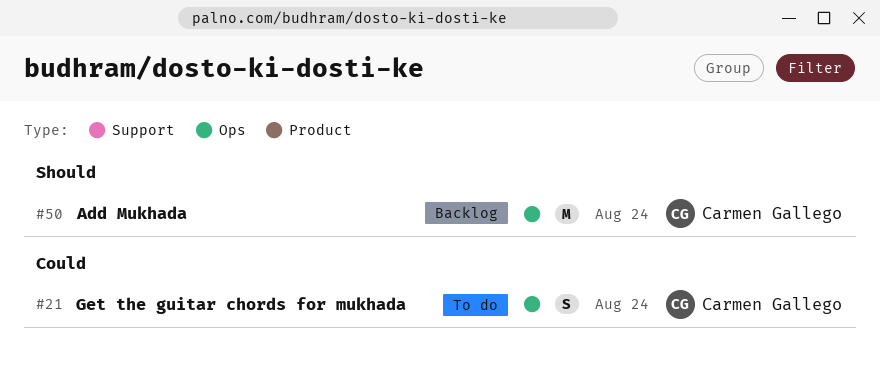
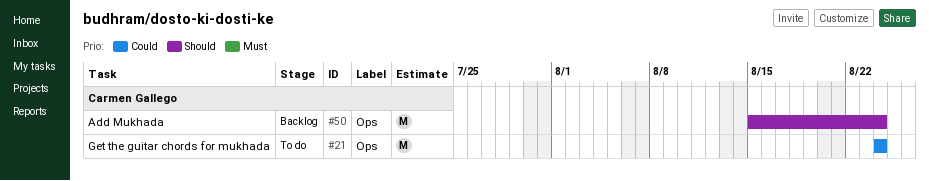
#21, estimate: S -> M

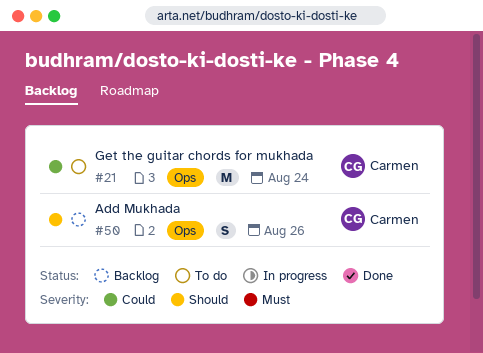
#50, estimate: M -> S
#50, due: Aug 24 -> Aug 26

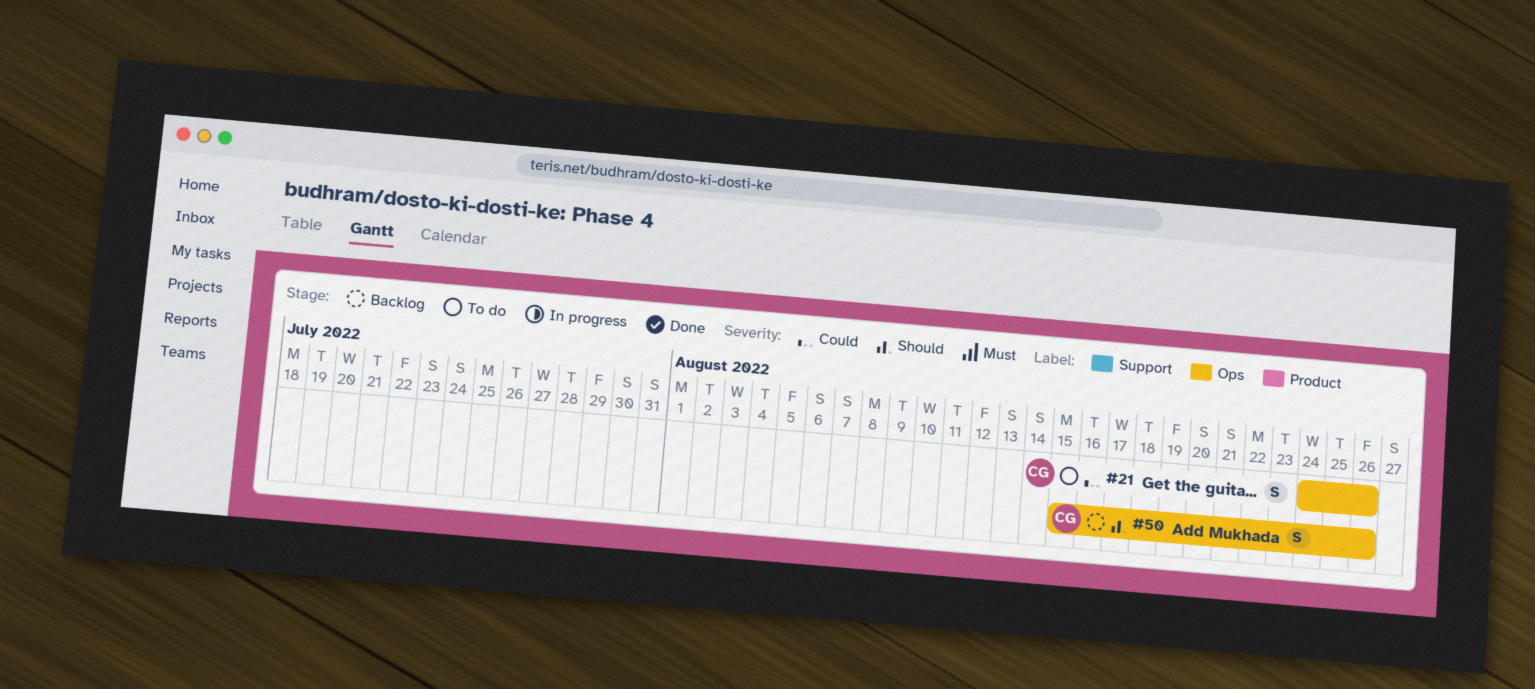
#21, estimate: M -> S
#21, due: Aug 24 -> Aug 26

